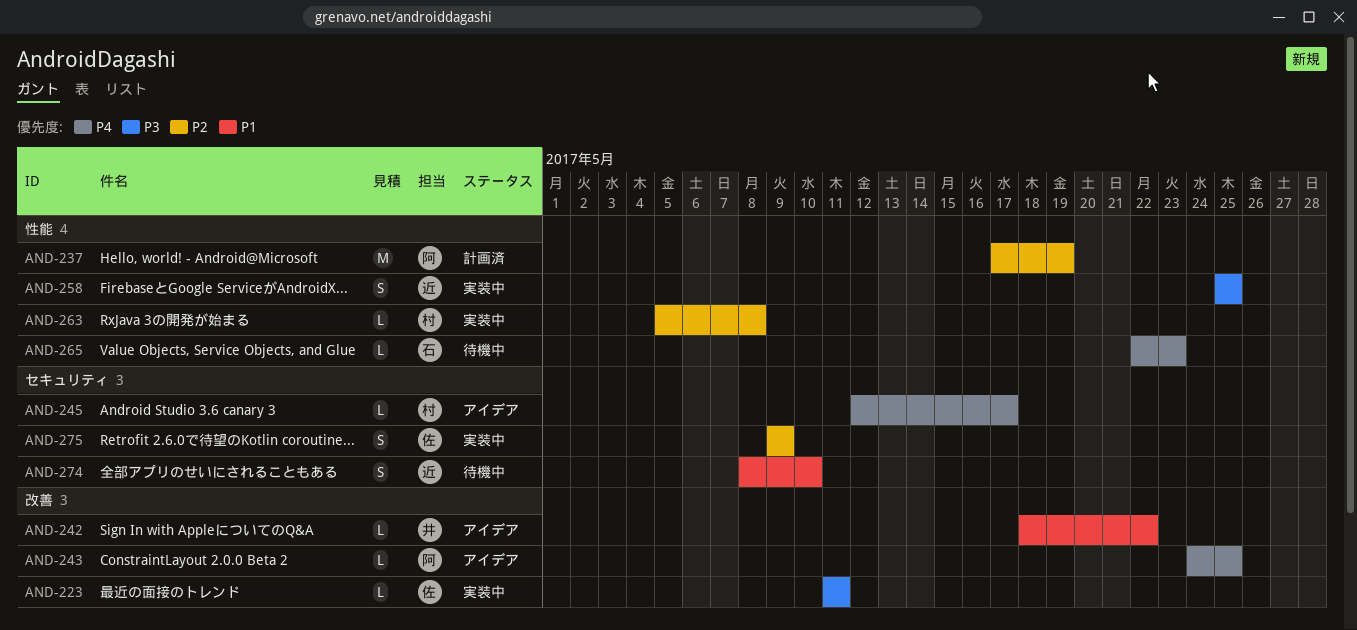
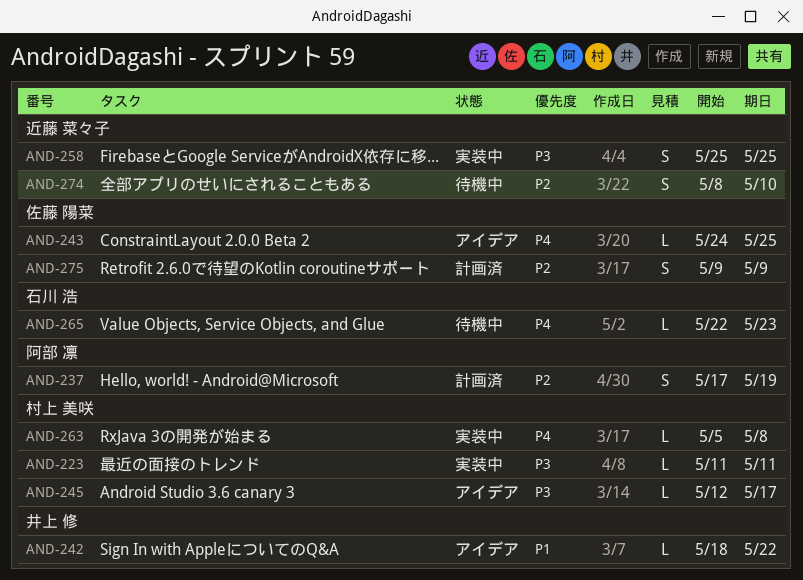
AND-223, owner: 佐藤 陽菜 -> 村上 美咲
AND-237, estimate: M -> S
AND-243, owner: 阿部 凛 -> 佐藤 陽菜
AND-245, priority: P4 -> P3
AND-263, priority: P2 -> P4
AND-274, priority: P1 -> P2
AND-275, status: 実装中 -> 計画済

